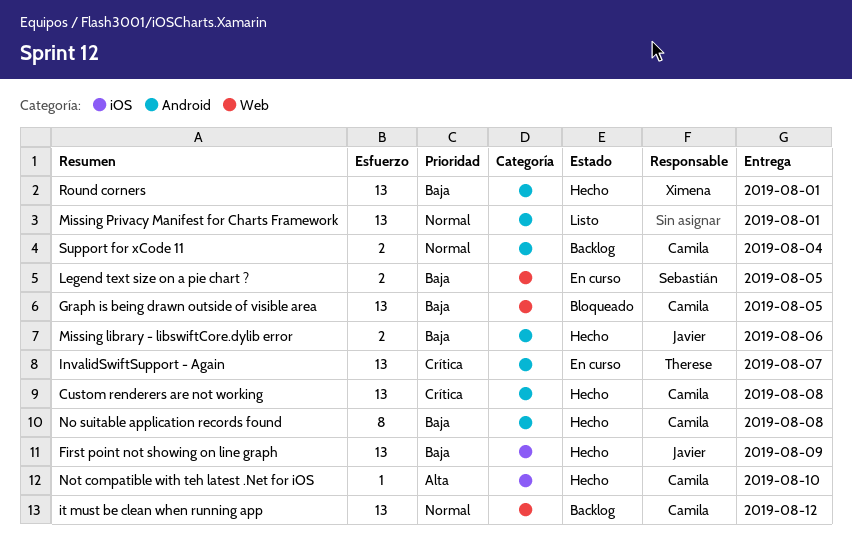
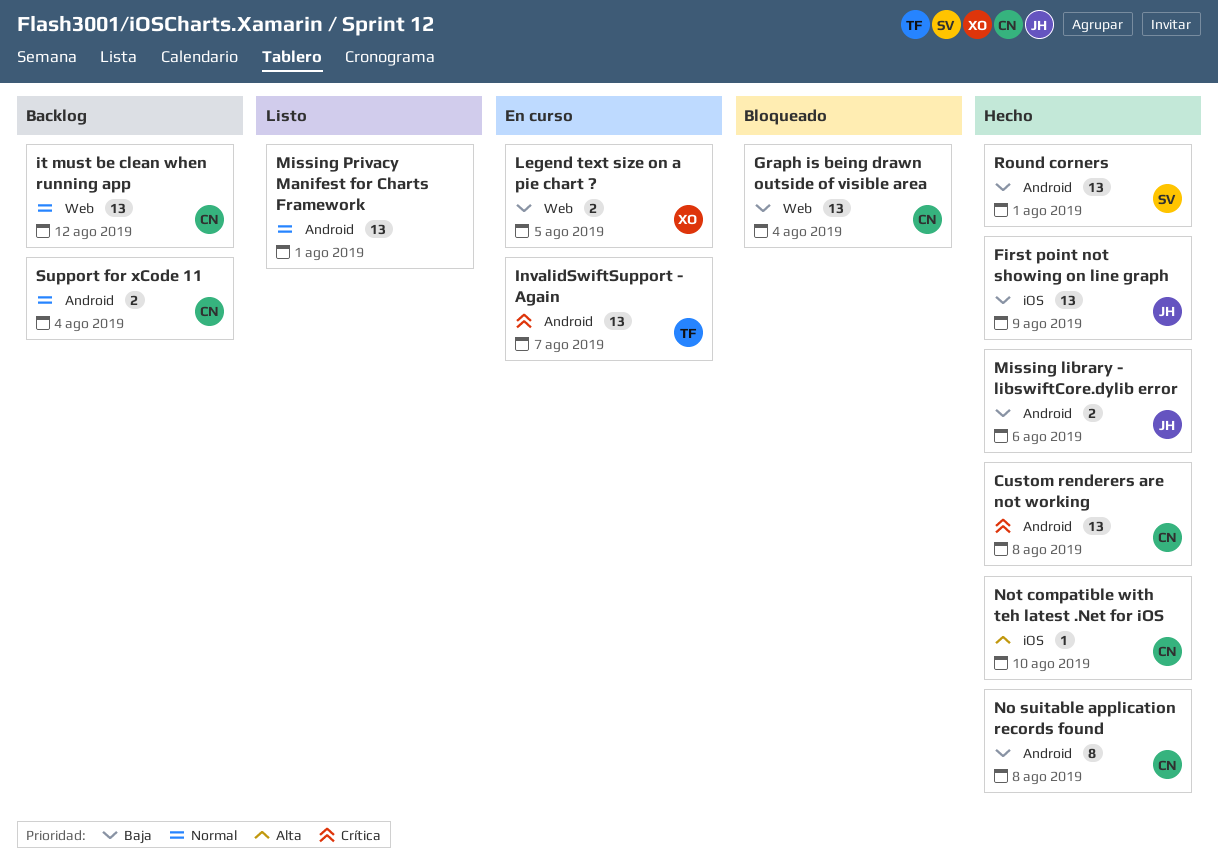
Graph is being drawn outside of visible area, due: Aug 5 -> Aug 4
Legend text size on a pie chart ?, owner: Sebastián -> Ximena
Round corners, owner: Ximena -> Sebastián

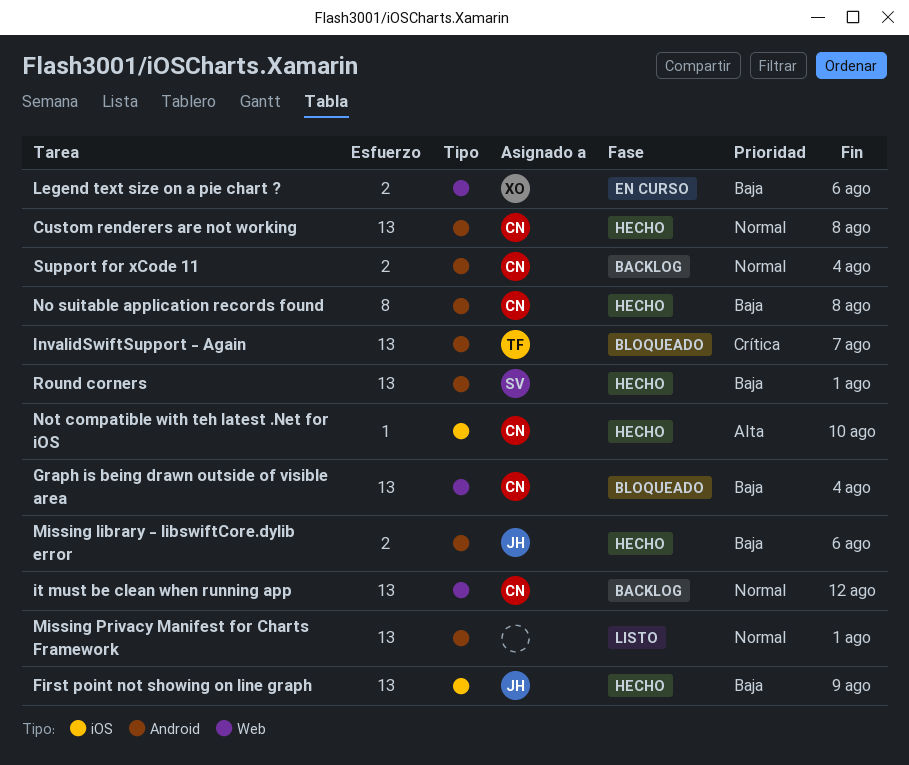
Custom renderers are not working, priority: Crítica -> Normal
InvalidSwiftSupport - Again, status: En curso -> Bloqueado
Legend text size on a pie chart ?, due: Aug 5 -> Aug 6

